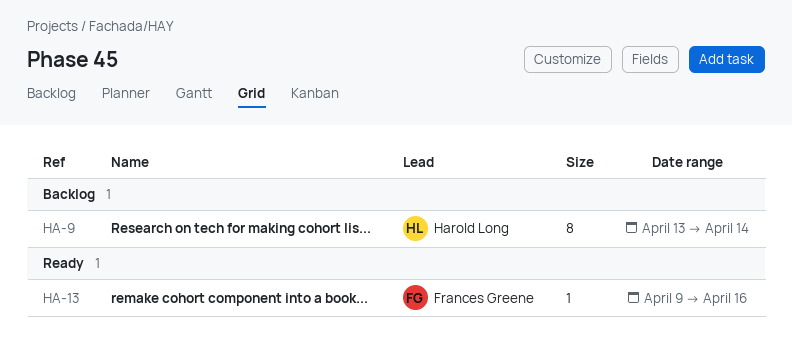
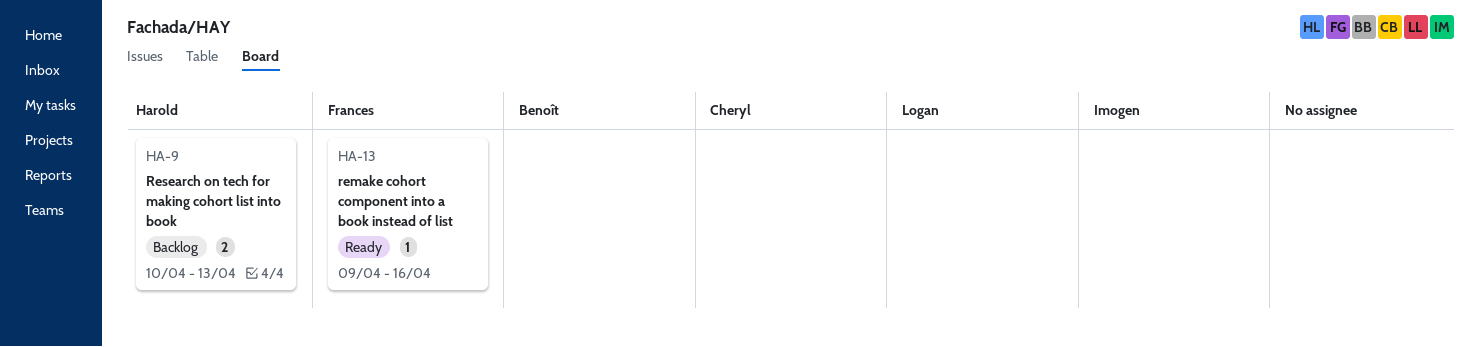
HA-9, estimate: 8 -> 2
HA-9, start: Apr 13 -> Apr 10
HA-9, due: Apr 14 -> Apr 13

